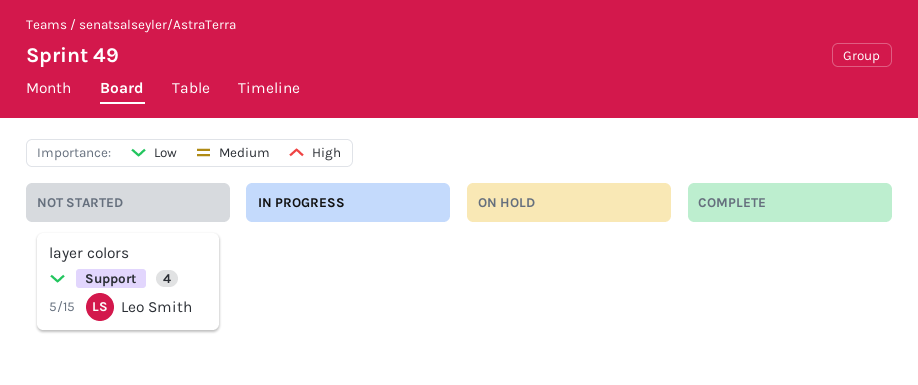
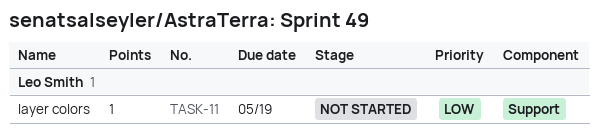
layer colors, estimate: 4 -> 1
layer colors, due: May 15 -> May 19

